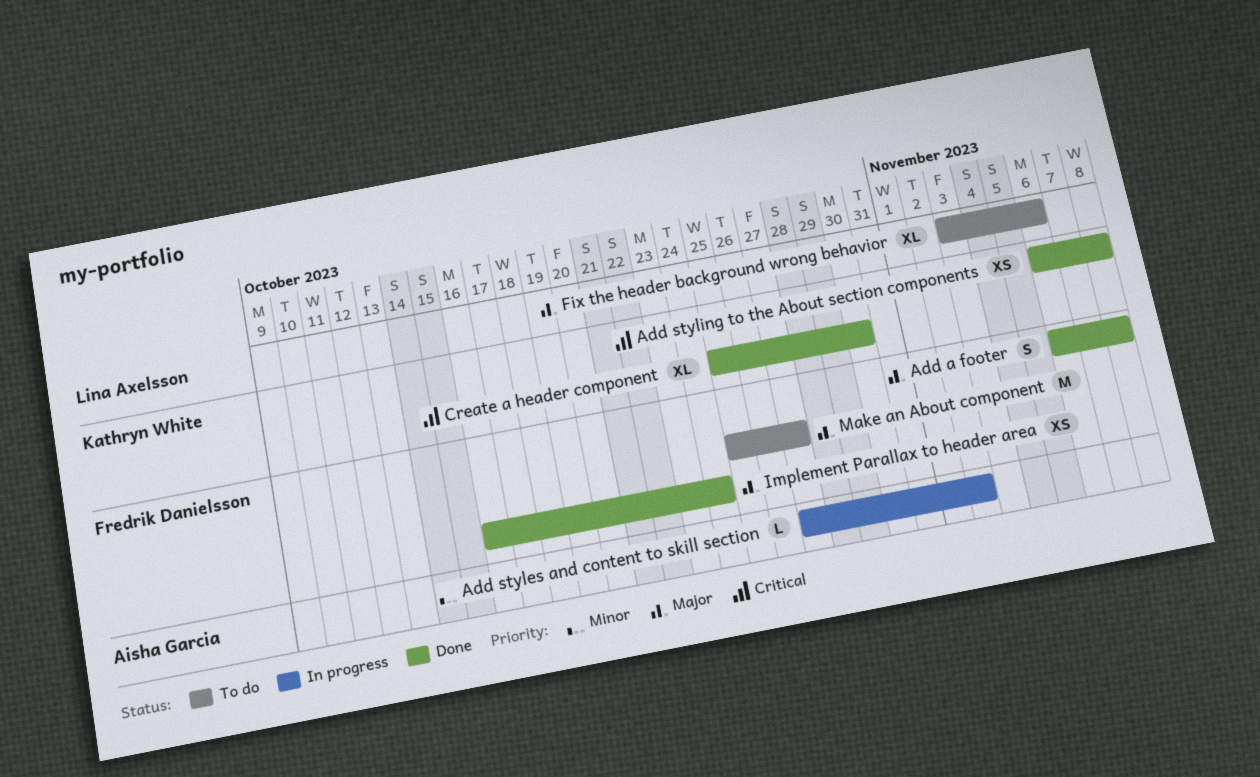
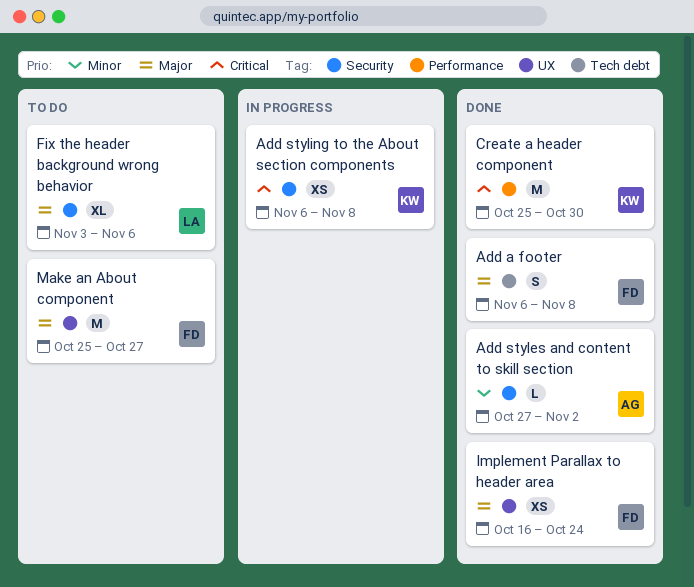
Add styles and content to skill section, status: In progress -> Done
Add styling to the About section components, status: Done -> In progress
Create a header component, estimate: XL -> M

